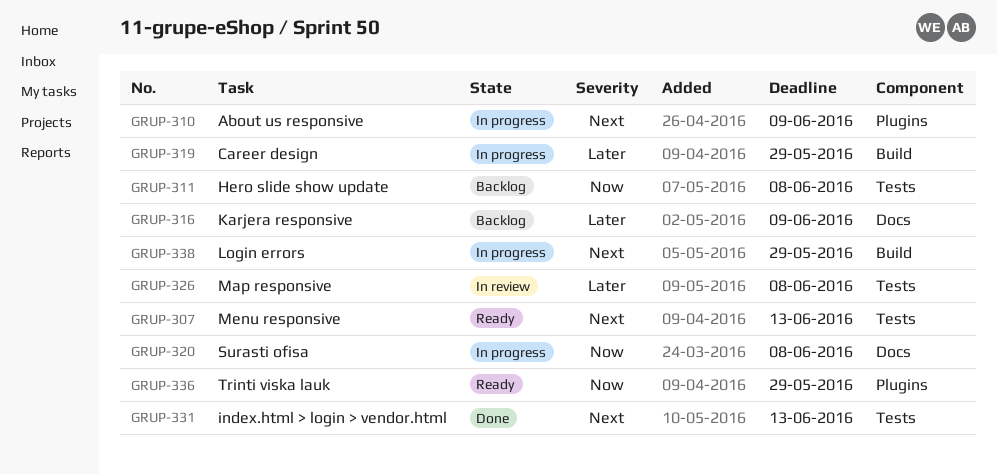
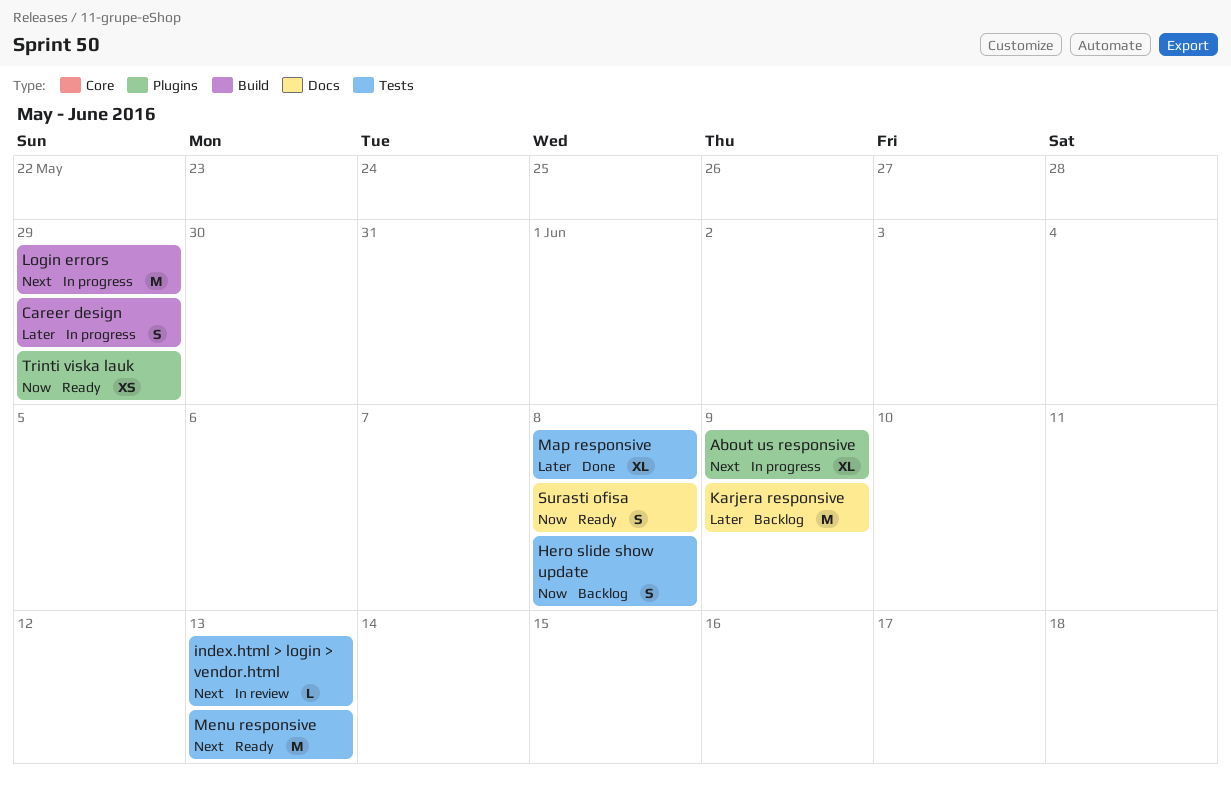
index.html > login > vendor.html, status: Done -> In review
Map responsive, status: In review -> Done
Surasti ofisa, status: In progress -> Ready

